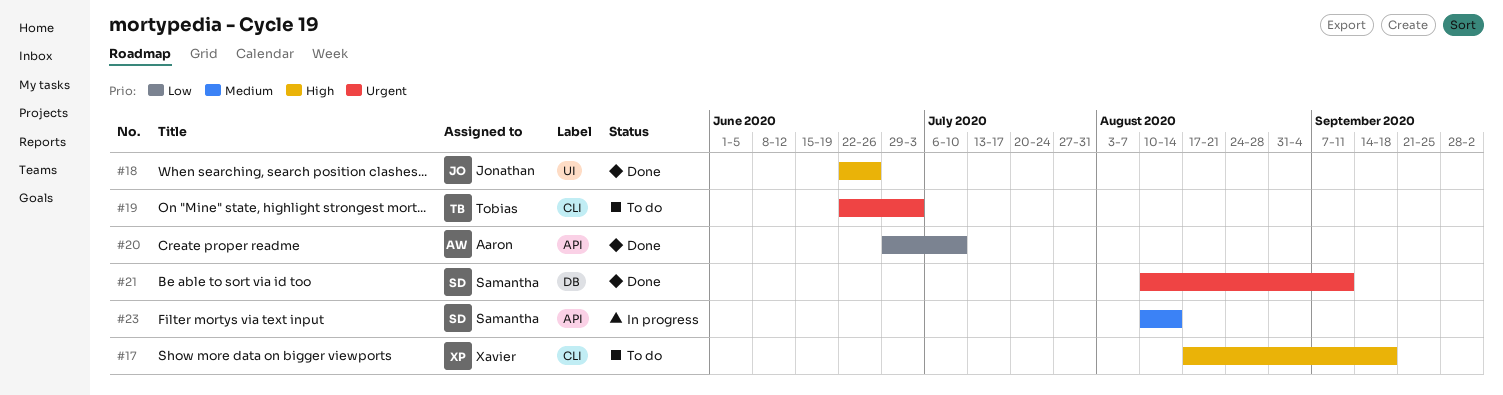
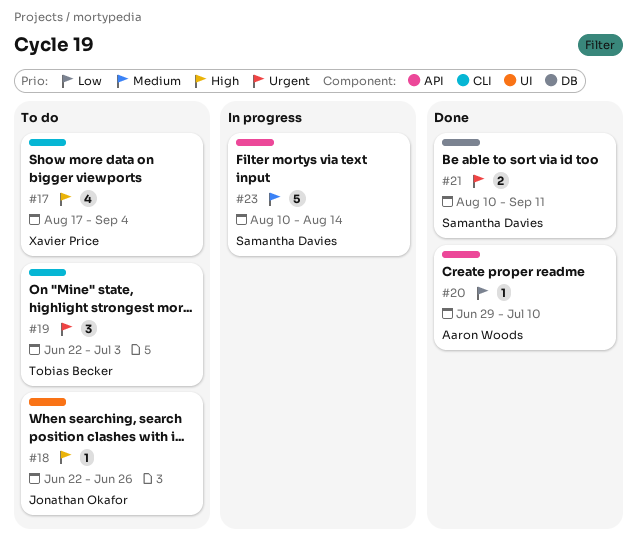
#17, due: Sep 18 -> Sep 4
#18, status: Done -> To do

